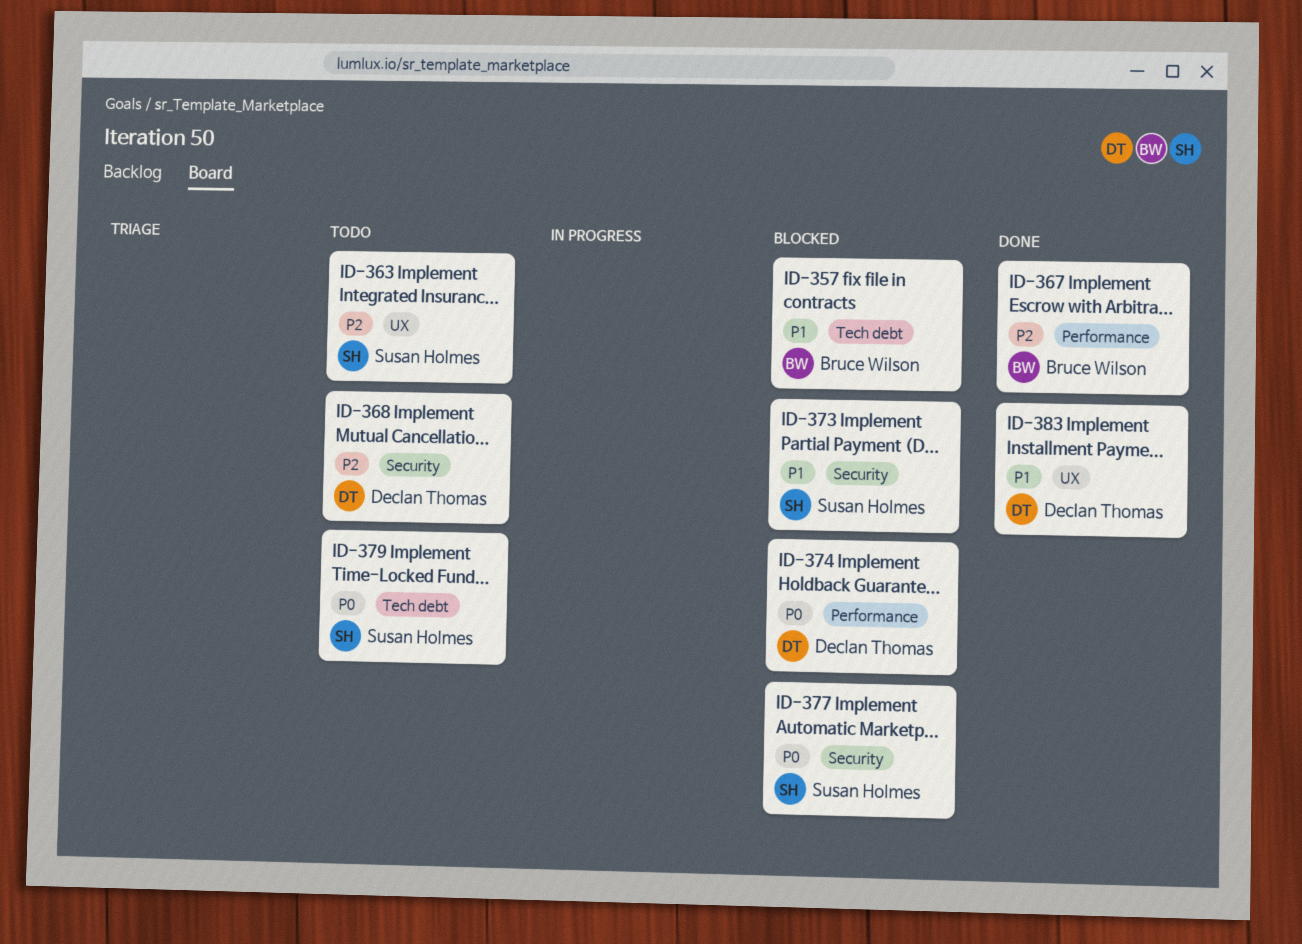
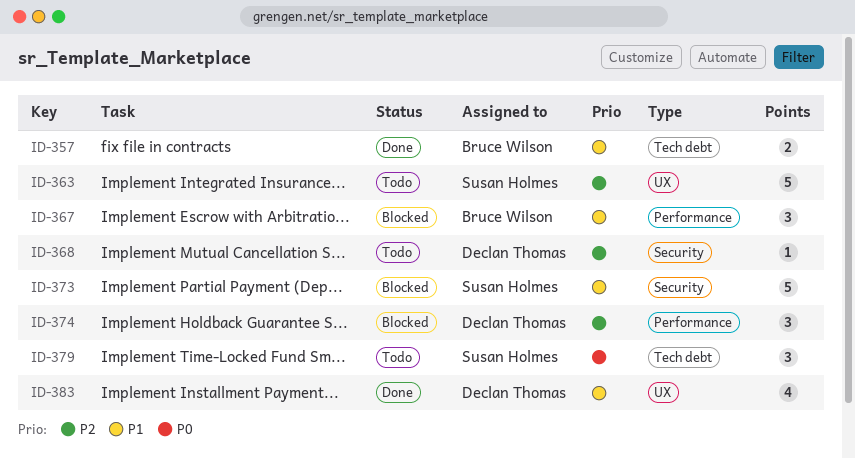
ID-357, status: Blocked -> Done
ID-367, status: Done -> Blocked
ID-367, priority: P2 -> P1
ID-374, priority: P0 -> P2
ID-377: present -> none

